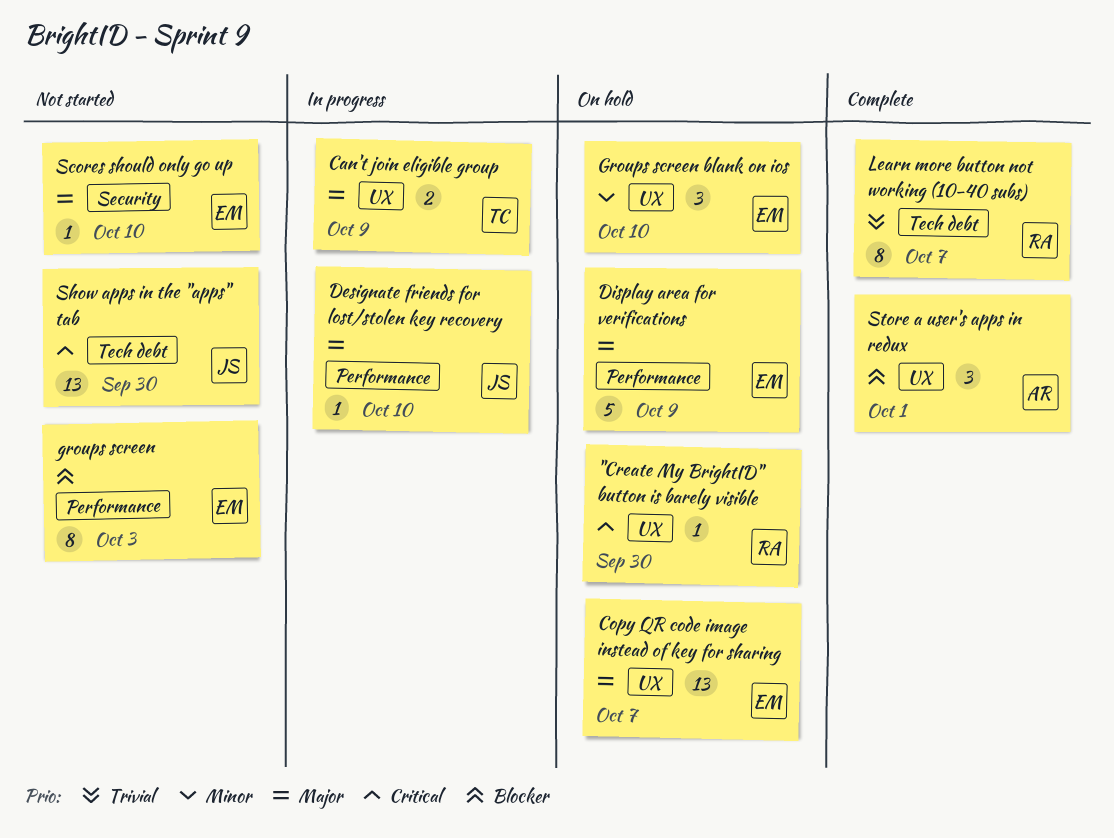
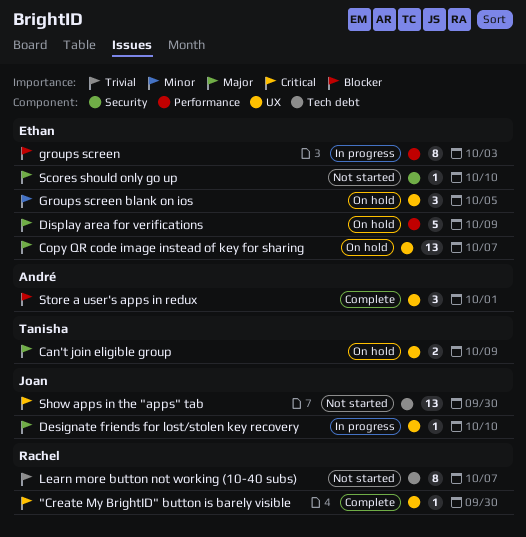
"Create My BrightID" button is barely visible, status: On hold -> Complete
Can't join eligible group, status: In progress -> On hold
Designate friends for lost/stolen key recovery, label: Performance -> UX
groups screen, status: Not started -> In progress
Groups screen blank on ios, due: Oct 10 -> Oct 5
Learn more button not working (10-40 subs), status: Complete -> Not started

